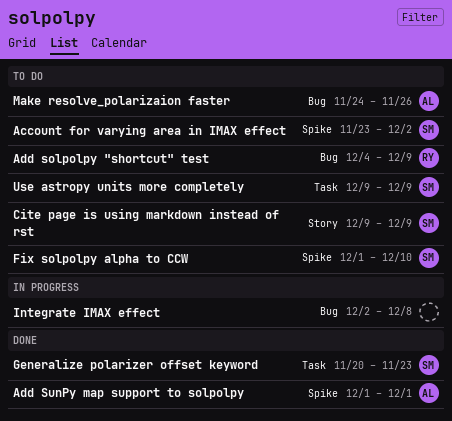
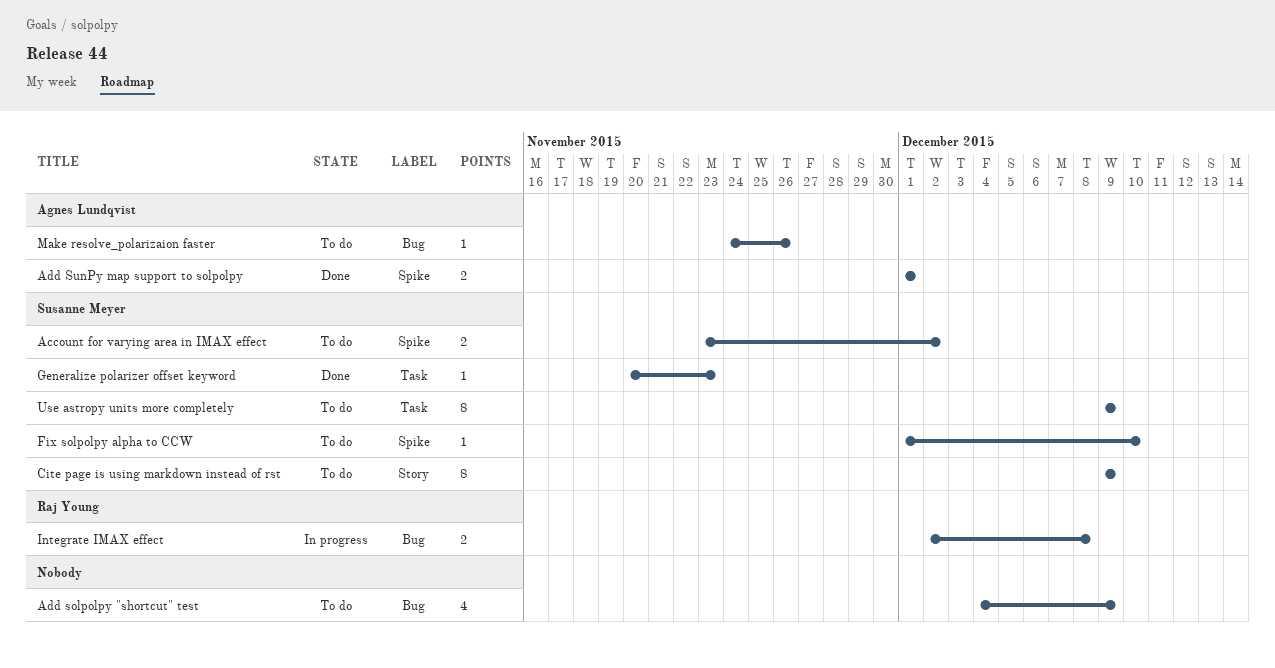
Add solpolpy "shortcut" test, owner: Raj Young -> none
Integrate IMAX effect, owner: none -> Raj Young

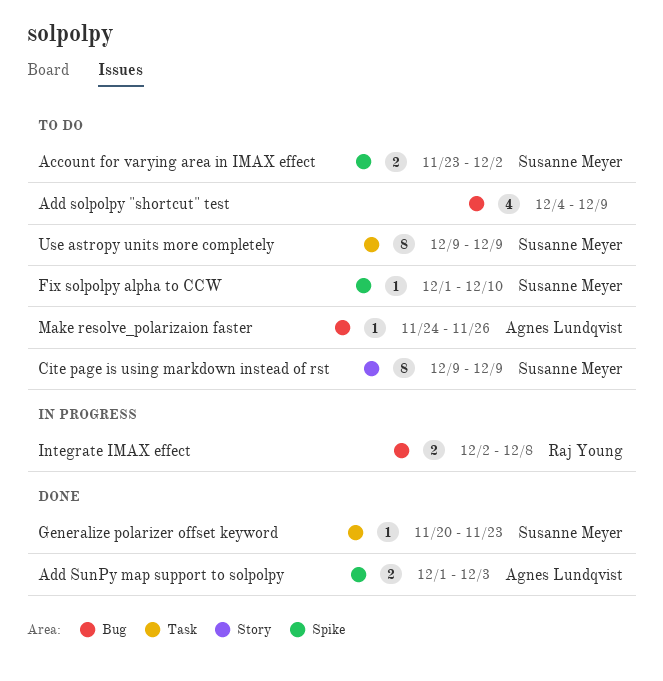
Add SunPy map support to solpolpy, due: Dec 1 -> Dec 3

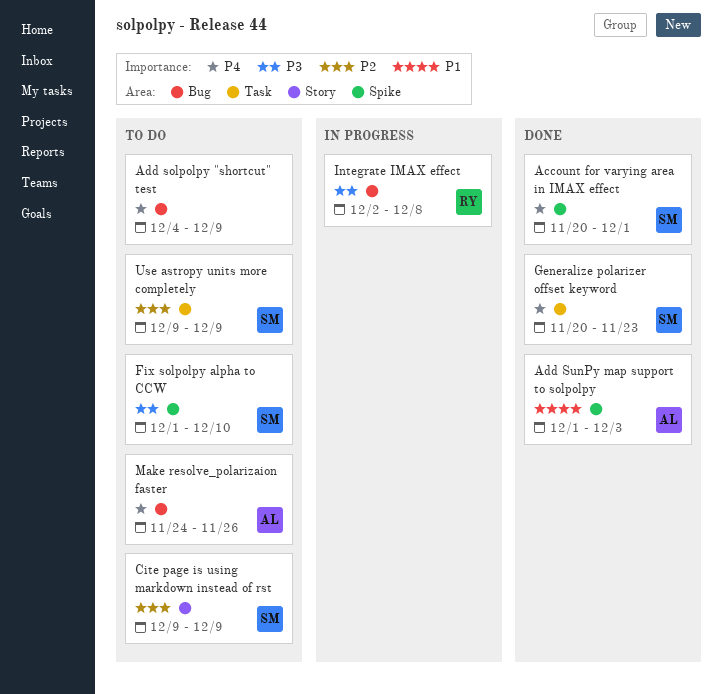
Account for varying area in IMAX effect, status: To do -> Done
Account for varying area in IMAX effect, start: Nov 23 -> Nov 20
Account for varying area in IMAX effect, due: Dec 2 -> Dec 1

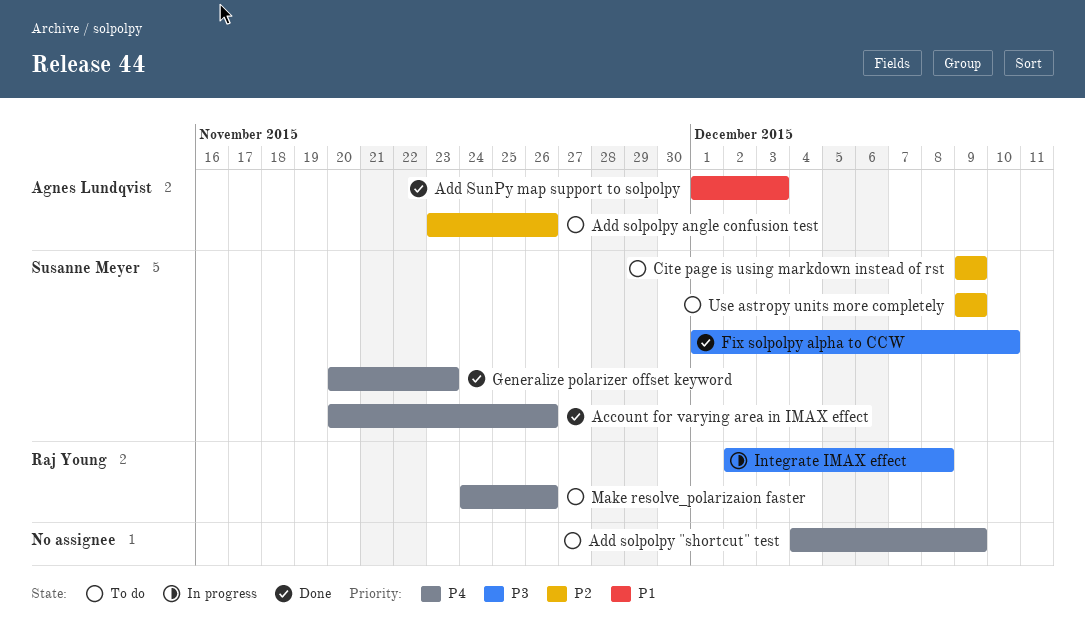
Account for varying area in IMAX effect, due: Dec 1 -> Nov 26
Add solpolpy angle confusion test: none -> present
Fix solpolpy alpha to CCW, status: To do -> Done
Make resolve_polarizaion faster, owner: Agnes Lundqvist -> Raj Young

